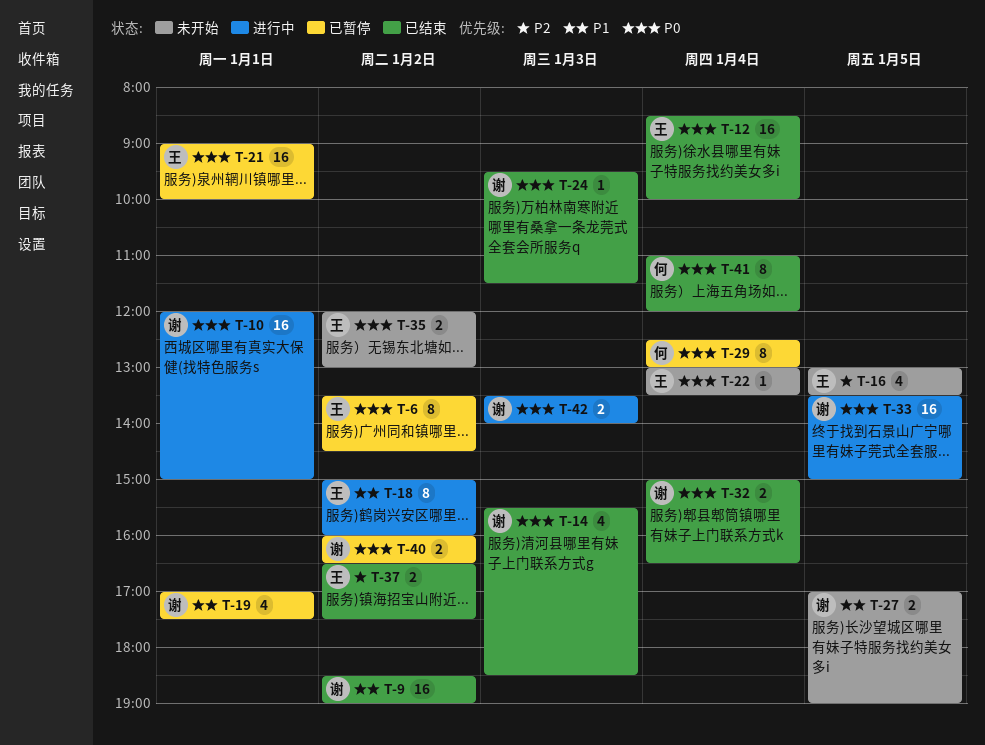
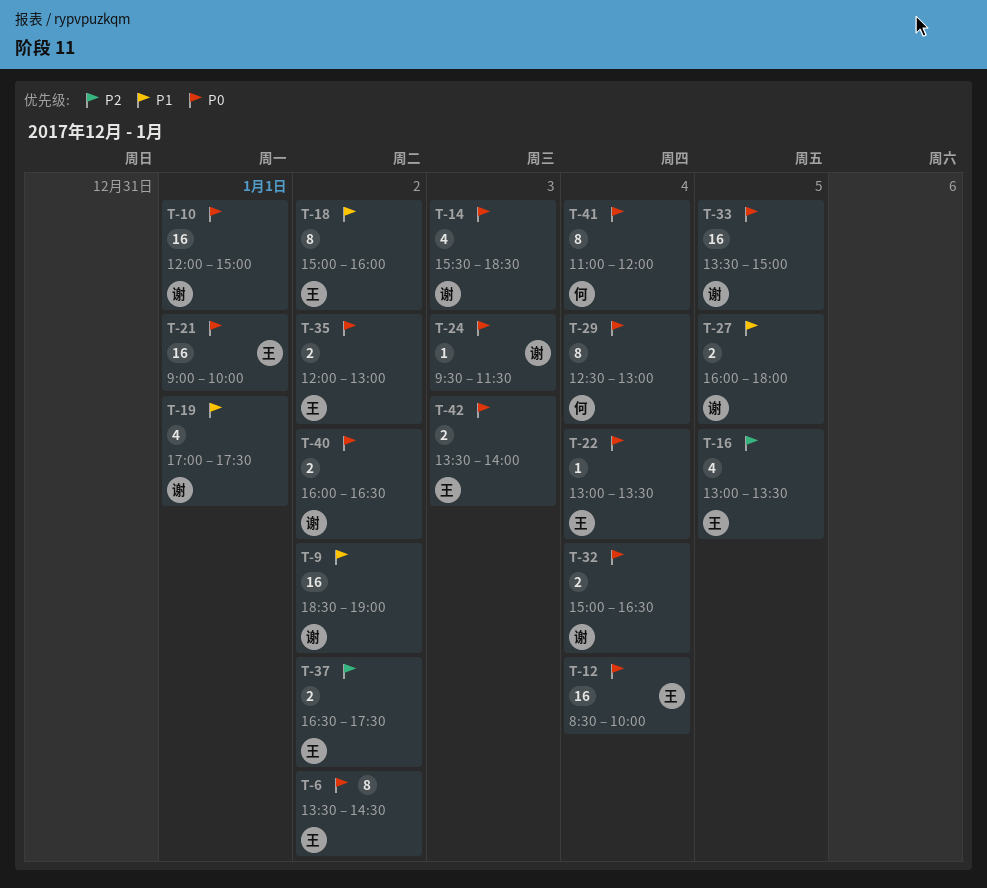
T-27, begins: 17:00 -> 16:00
T-27, ends: 19:00 -> 18:00
T-42, owner: 谢 -> 王

